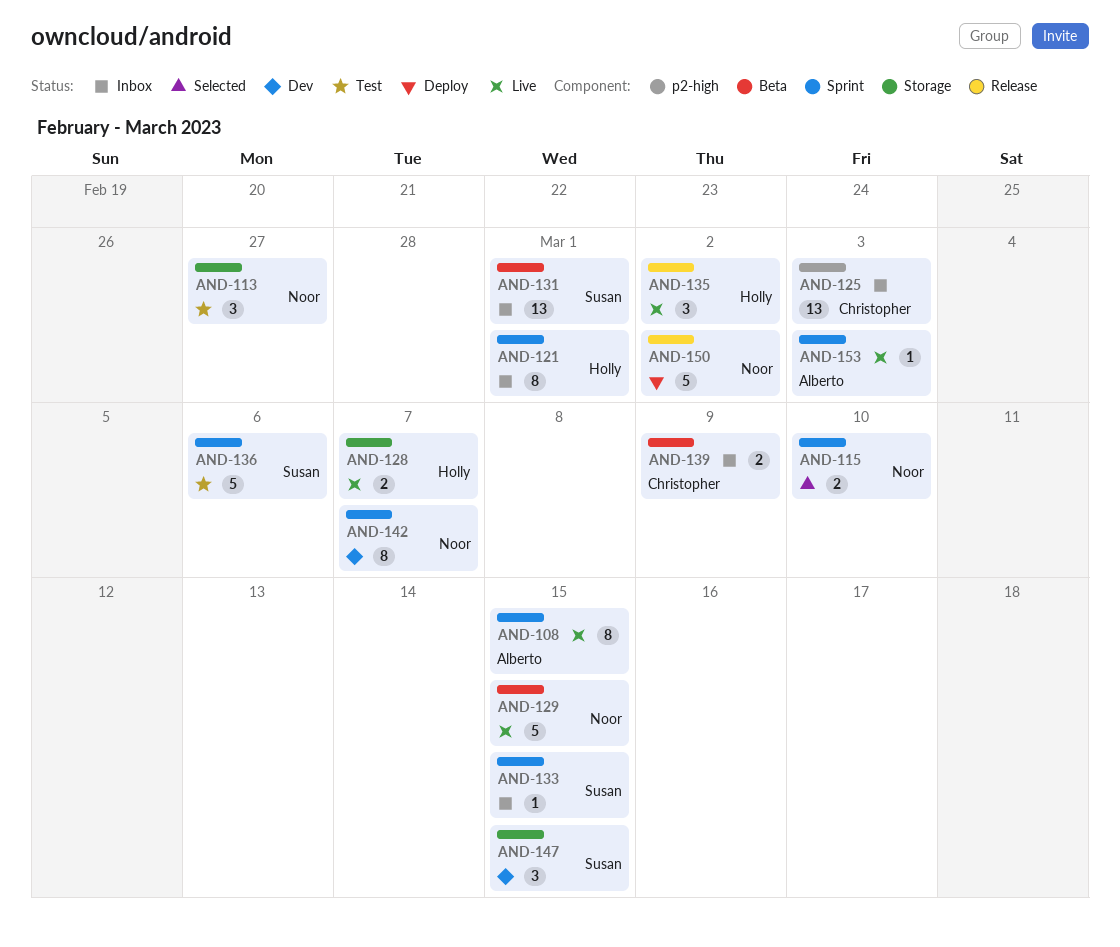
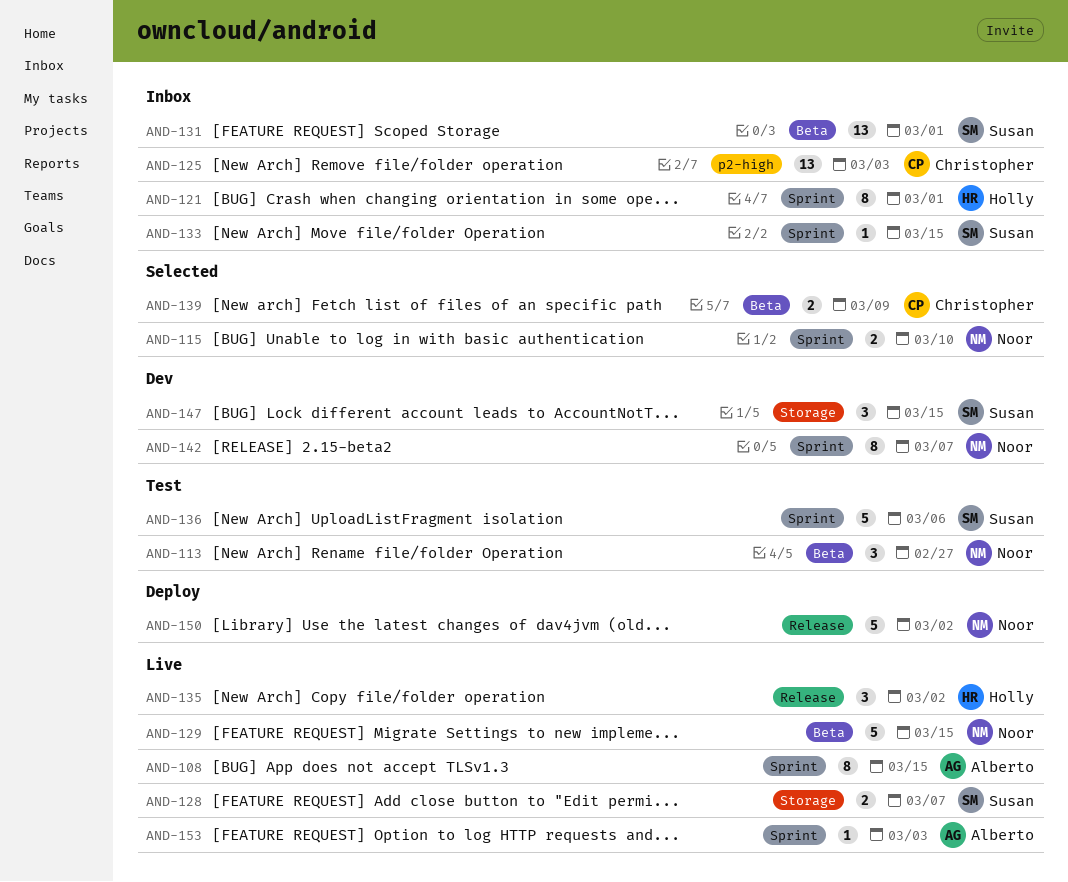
AND-113, label: Storage -> Beta
AND-128, owner: Holly -> Susan
AND-139, status: Inbox -> Selected

